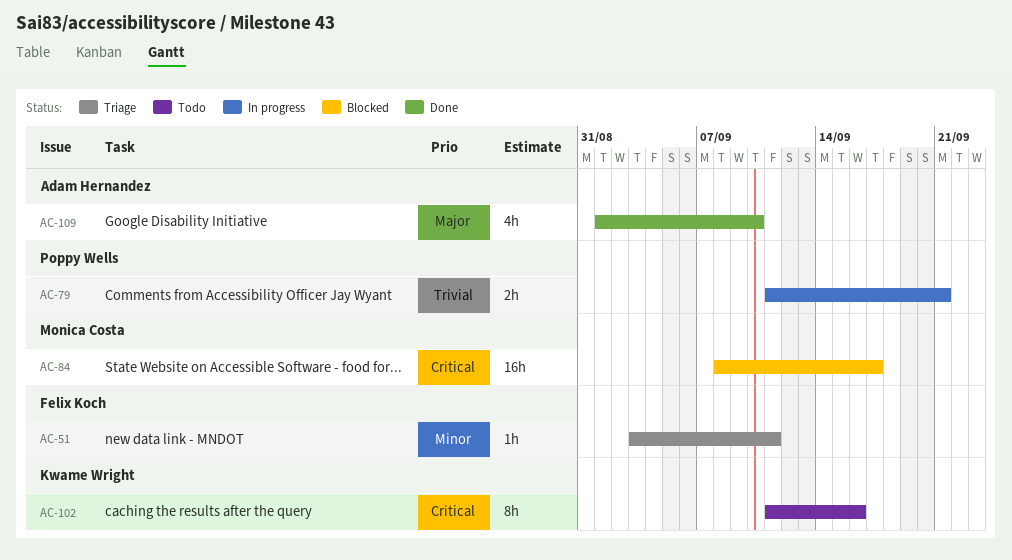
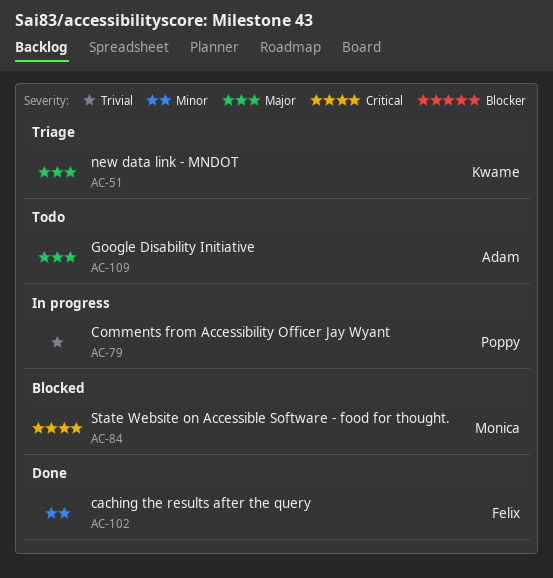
AC-51, owner: Felix Koch -> Kwame Wright
AC-51, priority: Minor -> Major
AC-102, status: Todo -> Done
AC-102, owner: Kwame Wright -> Felix Koch
AC-102, priority: Critical -> Minor
AC-109, status: Done -> Todo

